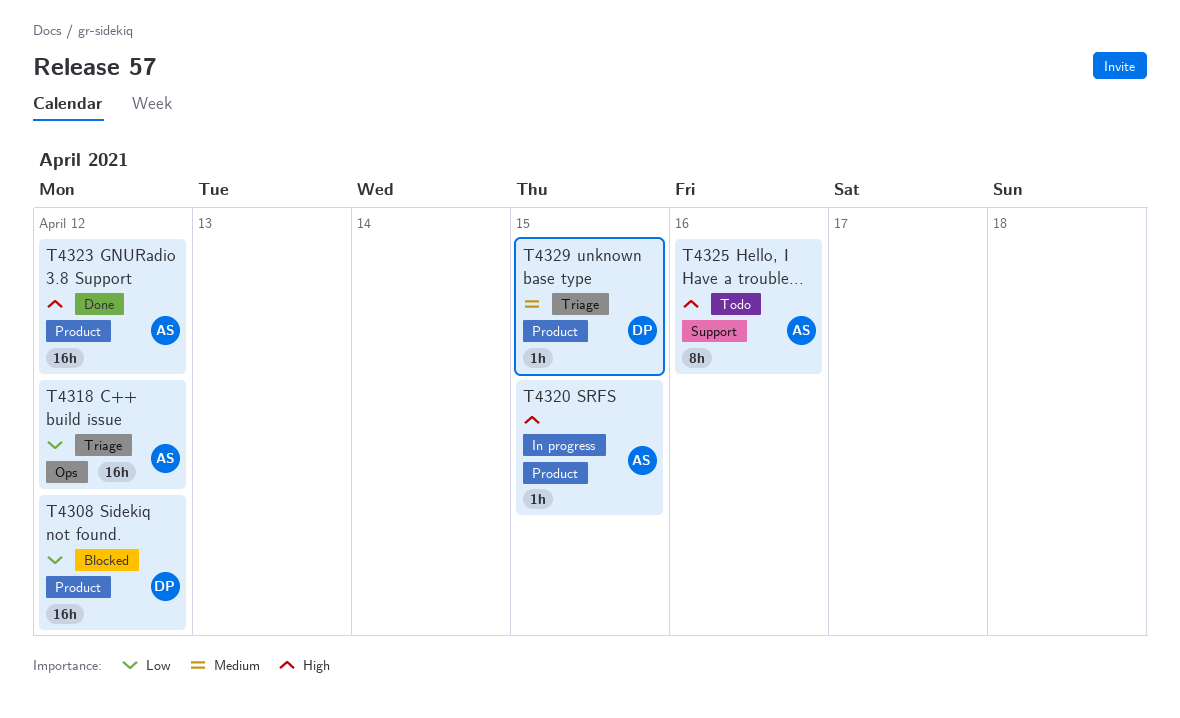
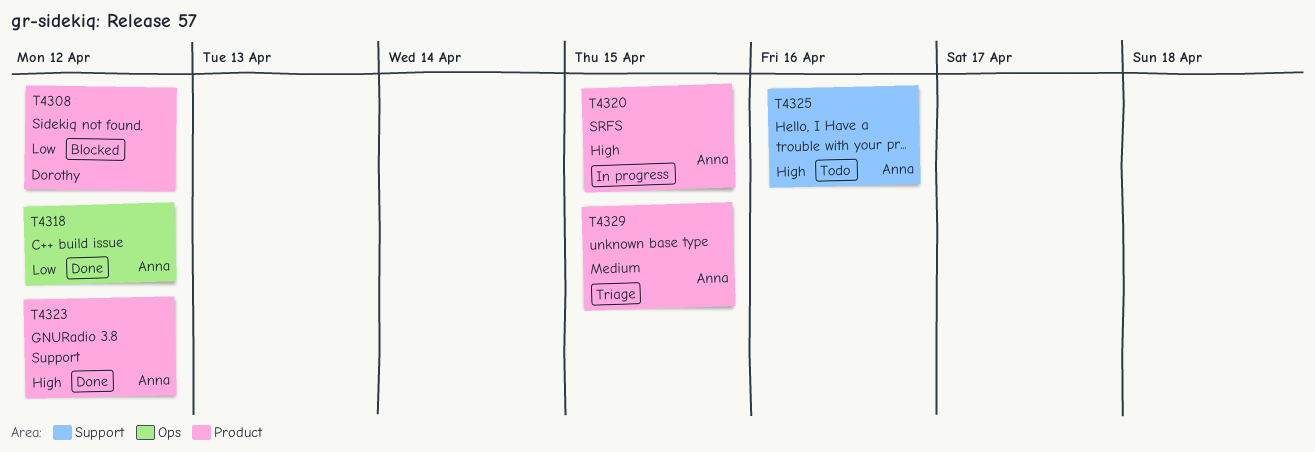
T4318, status: Triage -> Done
T4329, owner: Dorothy -> Anna

